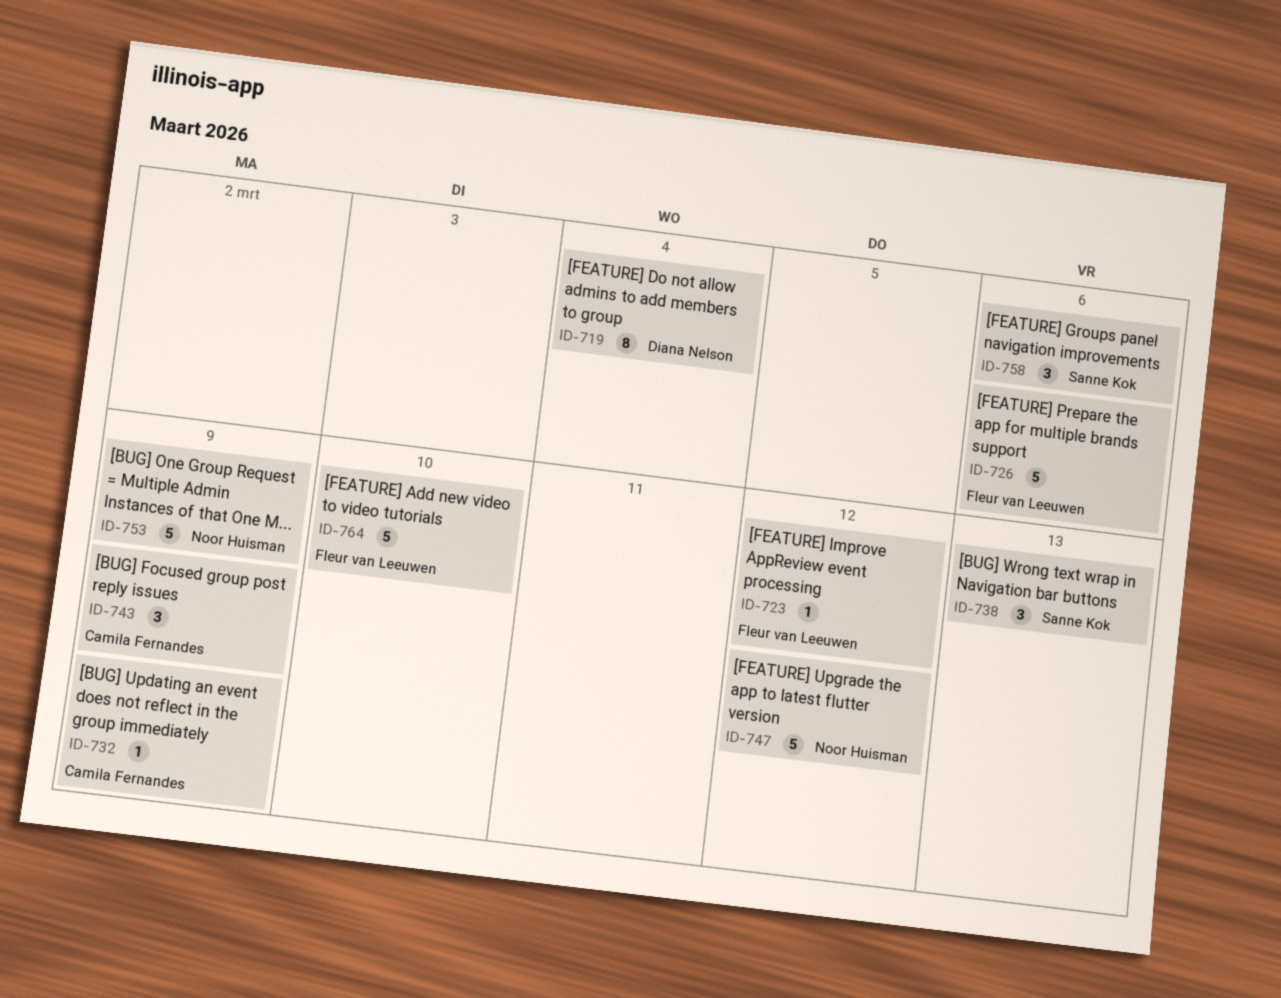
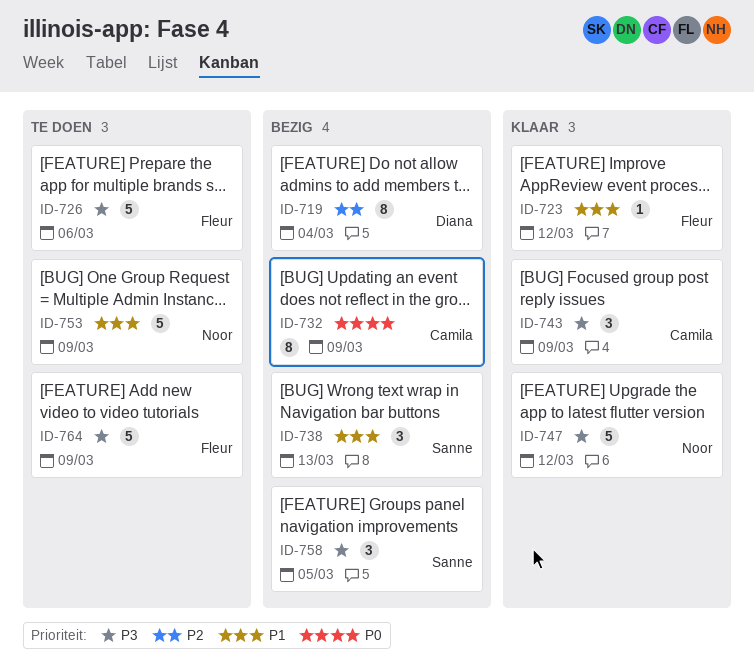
ID-732, estimate: 1 -> 8
ID-758, due: Mar 6 -> Mar 5
ID-764, due: Mar 10 -> Mar 9

